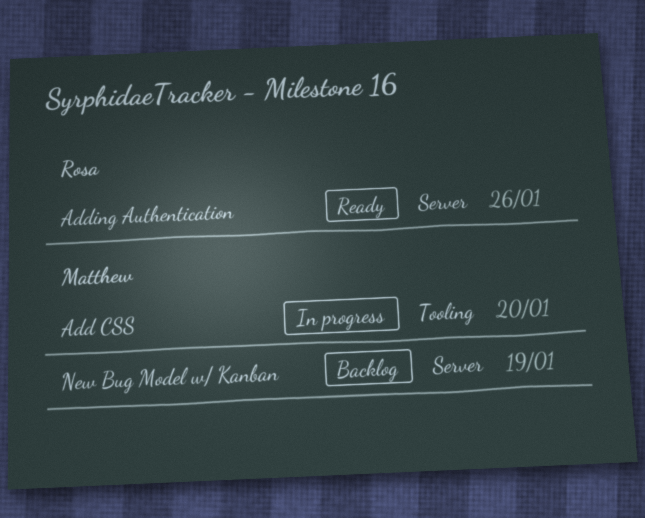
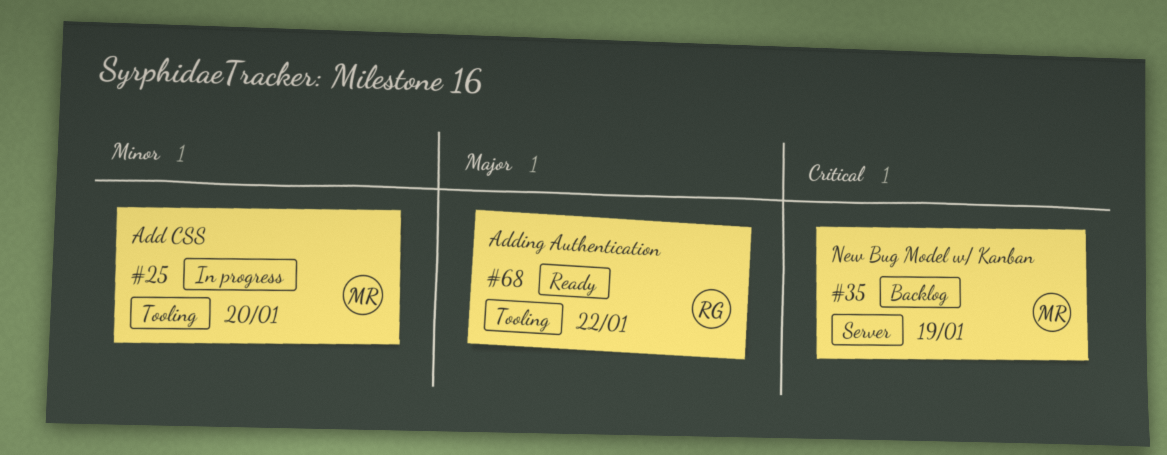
Adding Authentication, label: Server -> Tooling
Adding Authentication, due: Jan 26 -> Jan 22

